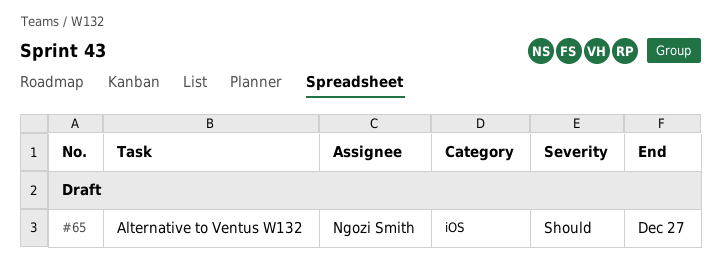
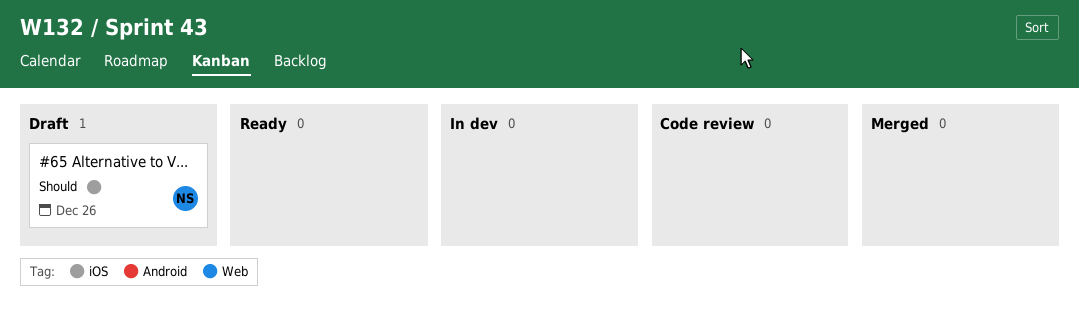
#65, due: Dec 27 -> Dec 26

